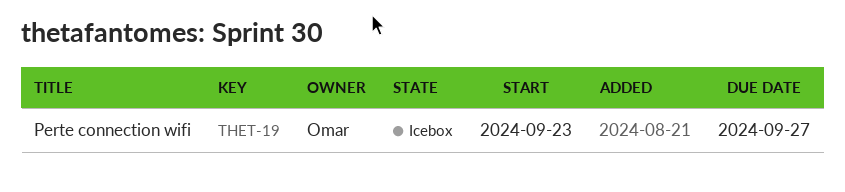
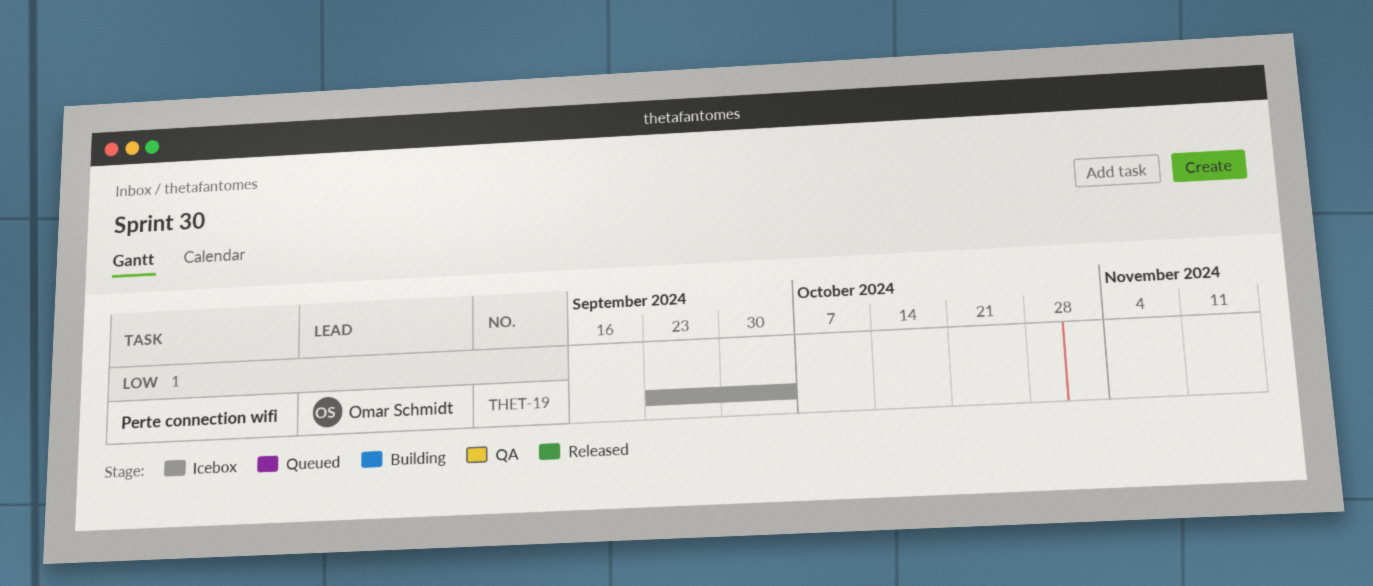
THET-19, due: Sep 27 -> Oct 4

